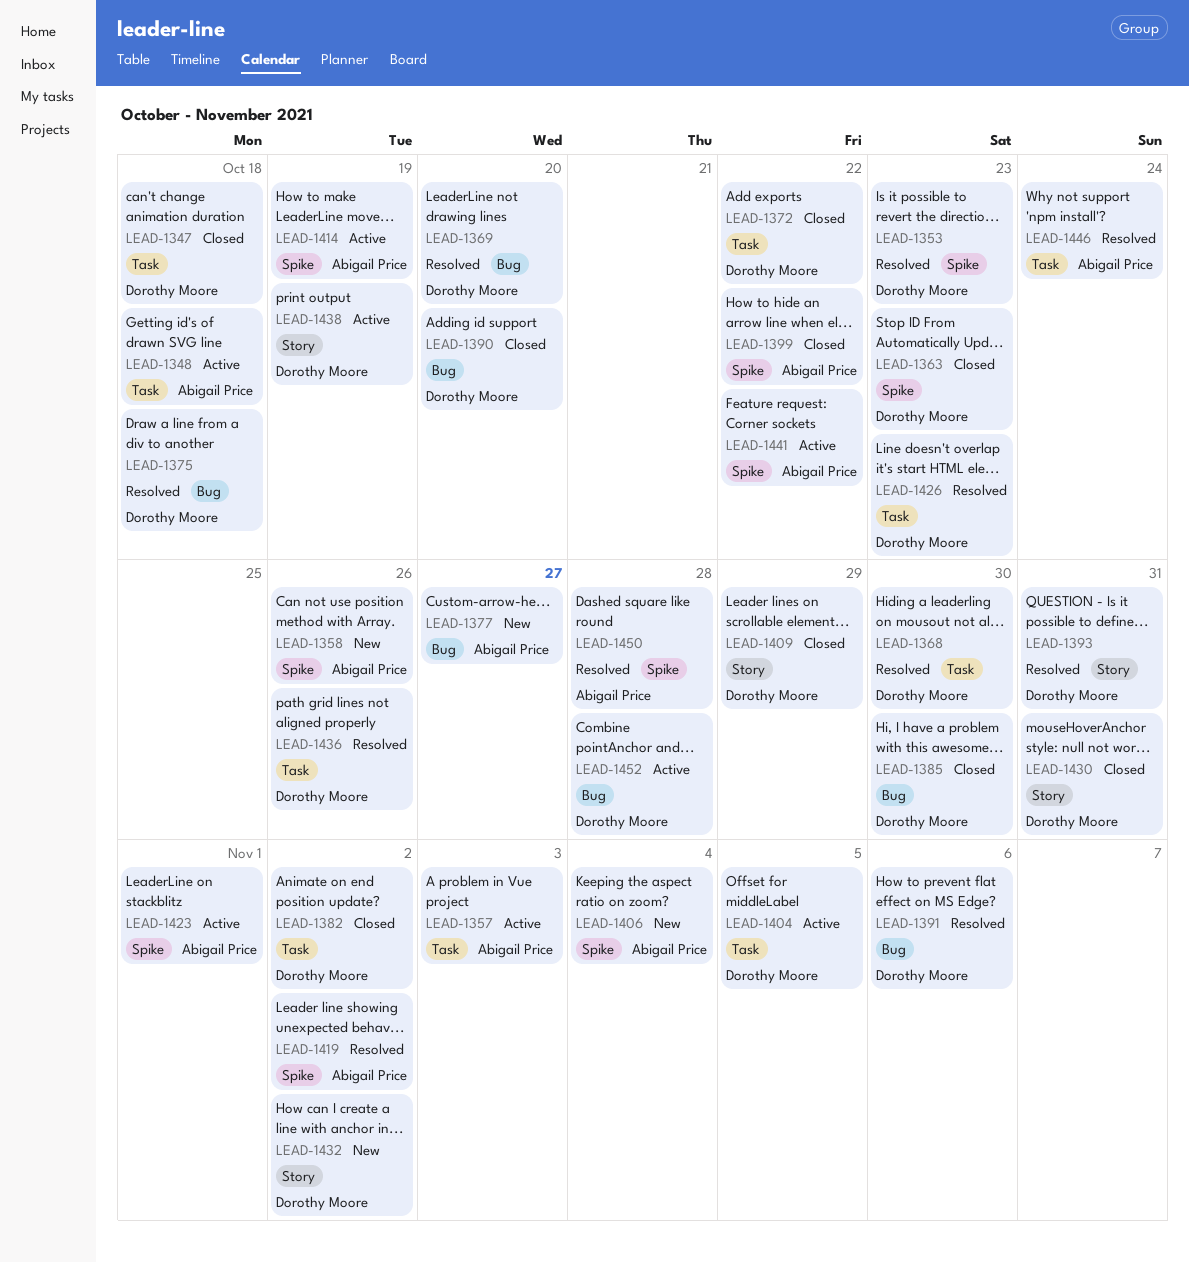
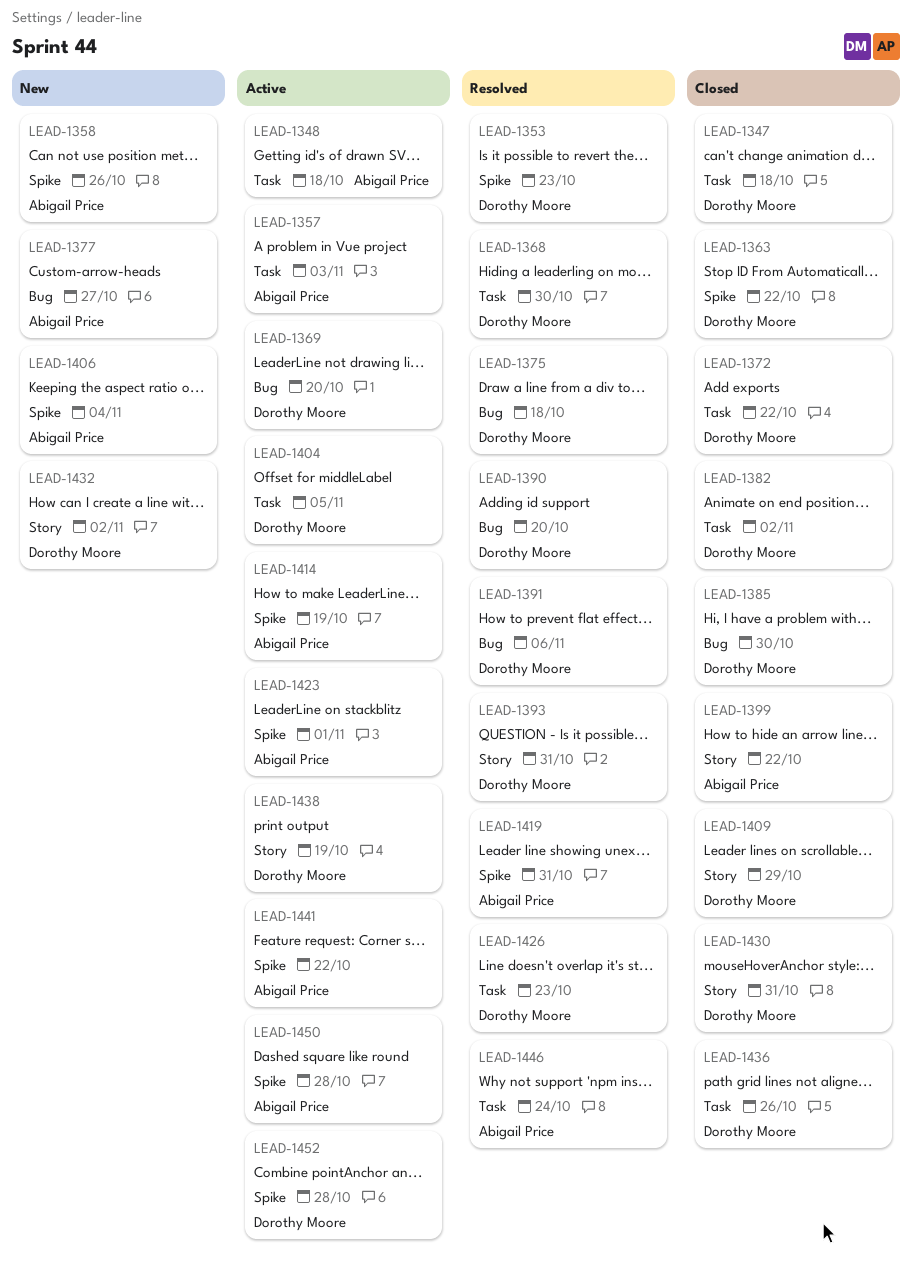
LEAD-1363, due: Oct 23 -> Oct 22
LEAD-1369, status: Resolved -> Active
LEAD-1390, status: Closed -> Resolved
LEAD-1399, label: Spike -> Story
LEAD-1419, due: Nov 2 -> Oct 31
LEAD-1436, status: Resolved -> Closed
LEAD-1450, status: Resolved -> Active
LEAD-1452, label: Bug -> Spike

